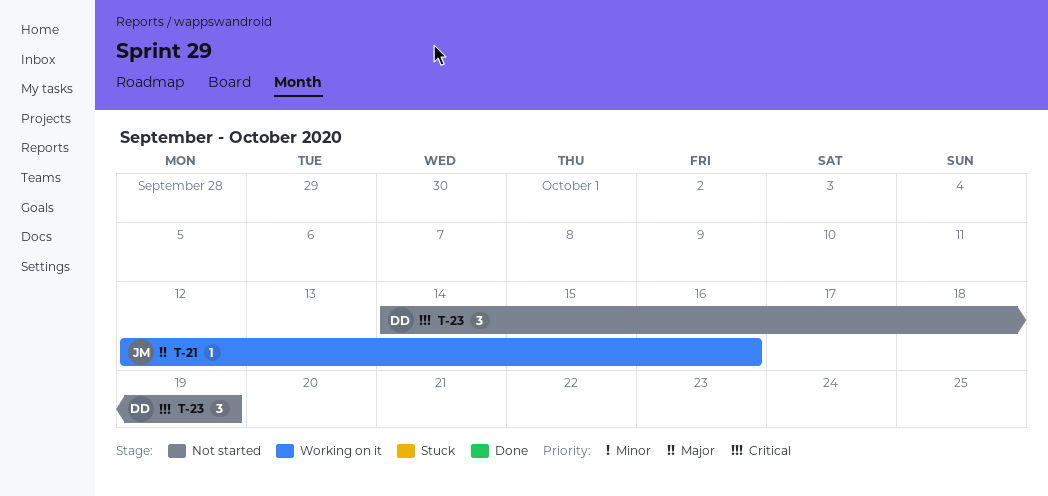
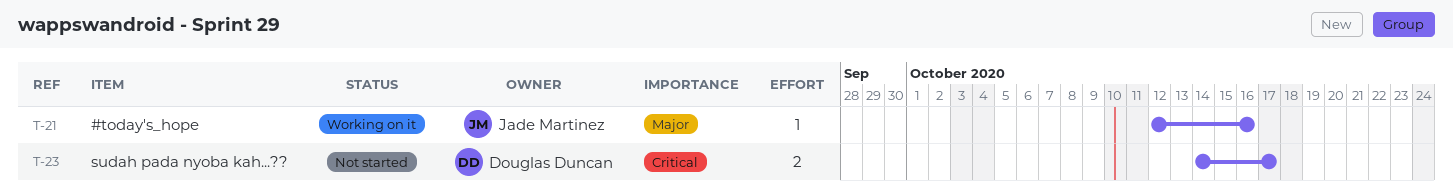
T-23, estimate: 3 -> 2
T-23, due: Oct 19 -> Oct 17

